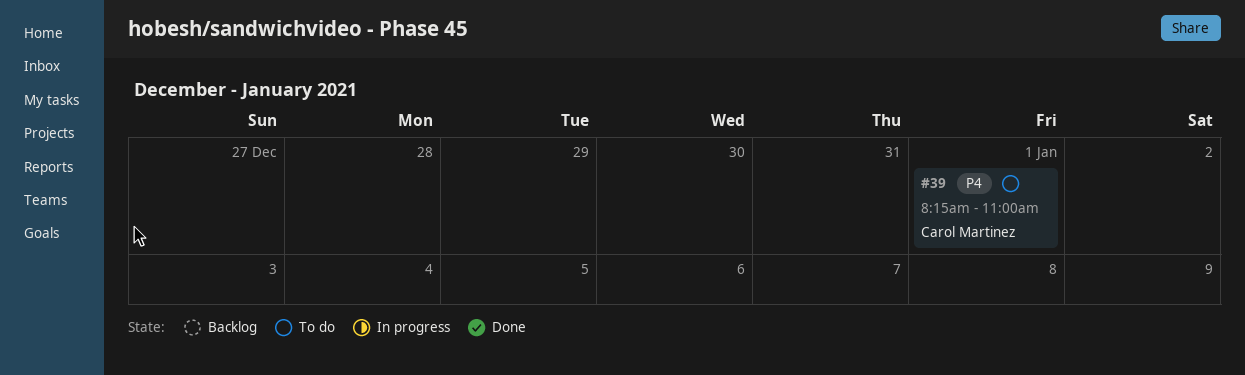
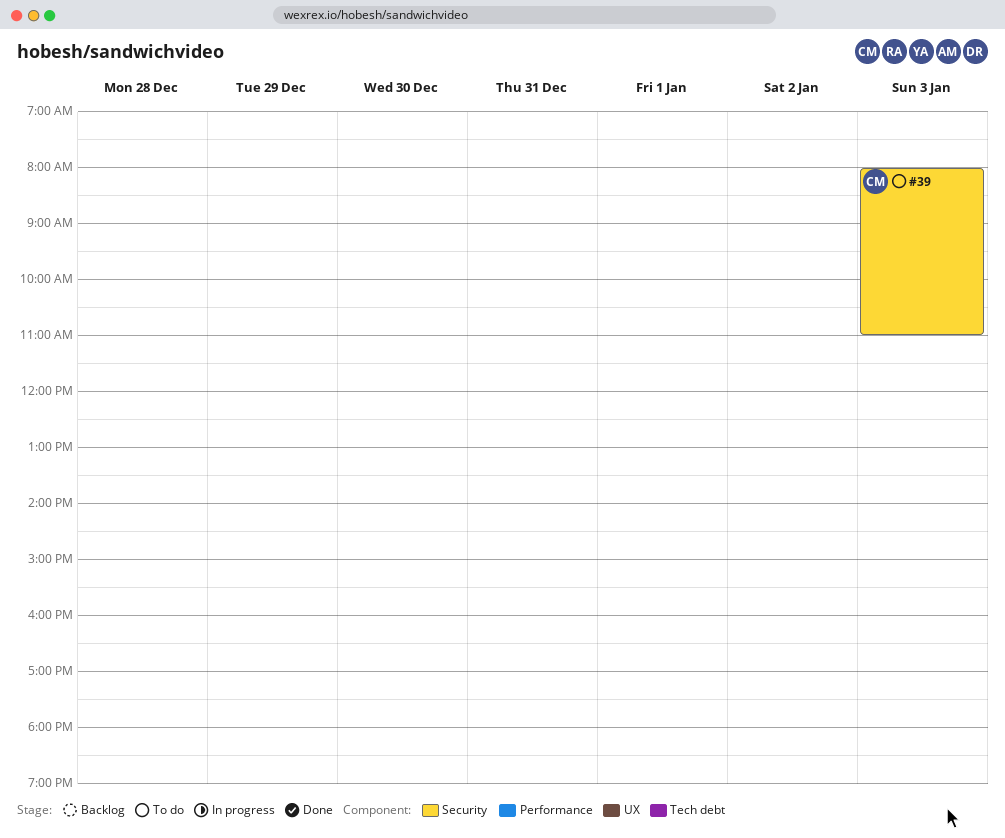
#39, day: Jan 1 -> Jan 3
#39, begins: 08:15 -> 08:00

